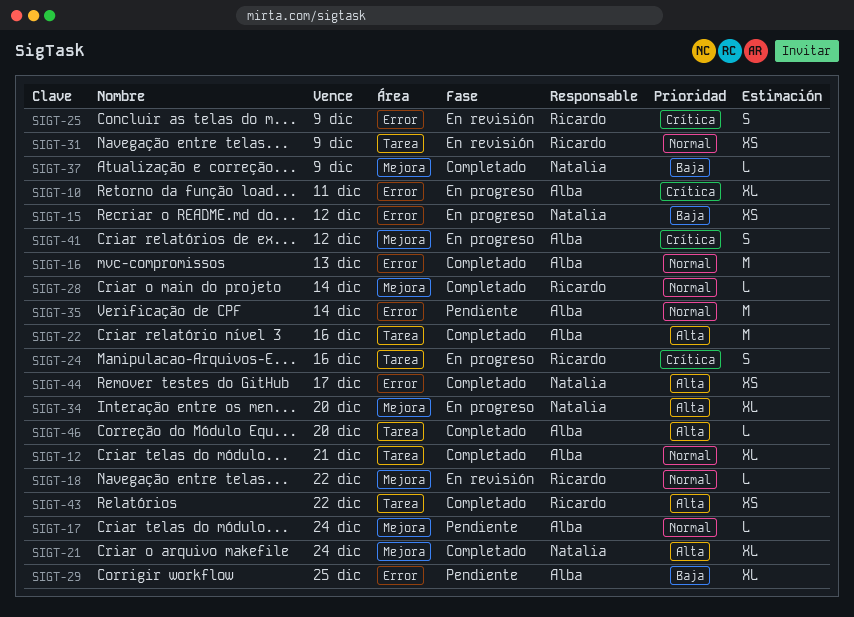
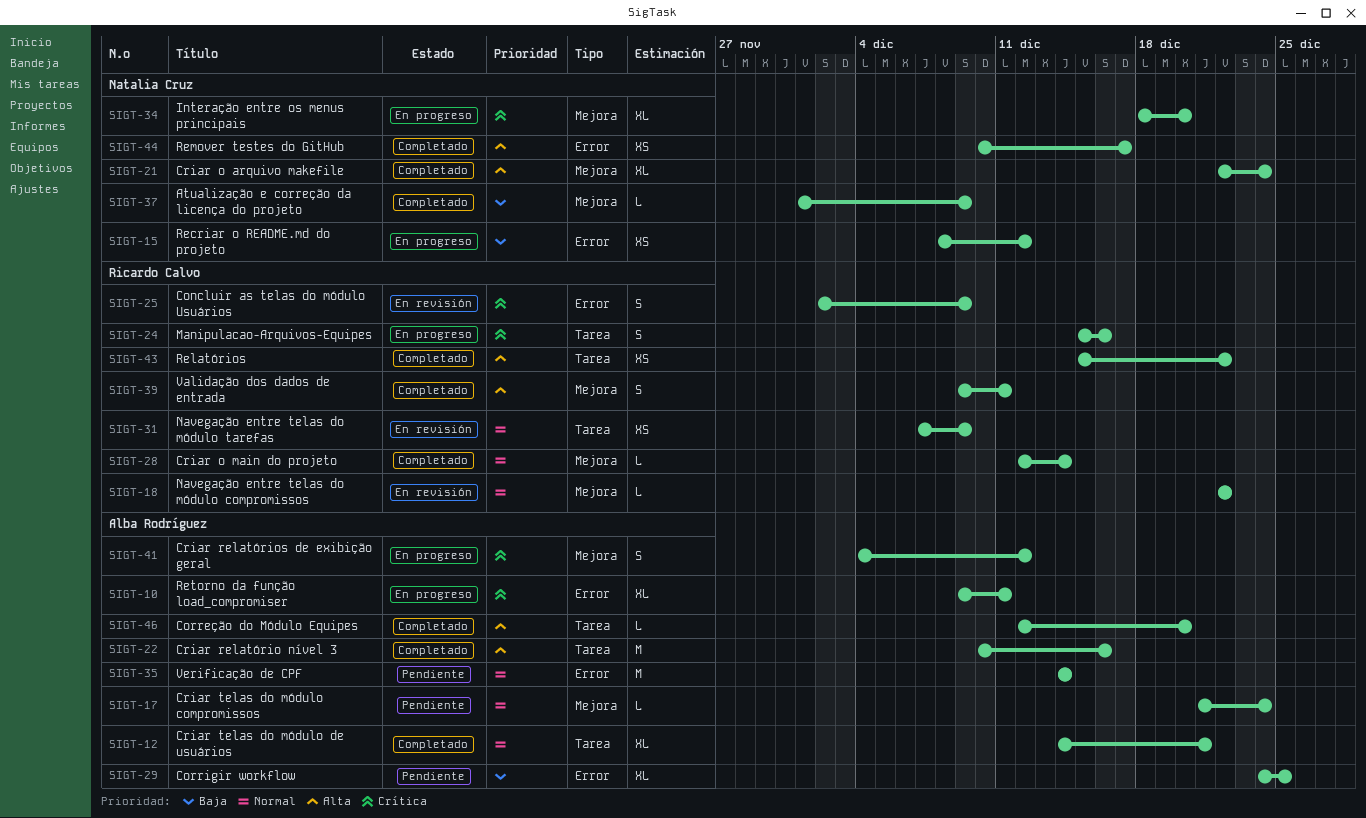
SIGT-16: present -> none
SIGT-34, priority: Alta -> Crítica
SIGT-39: none -> present

